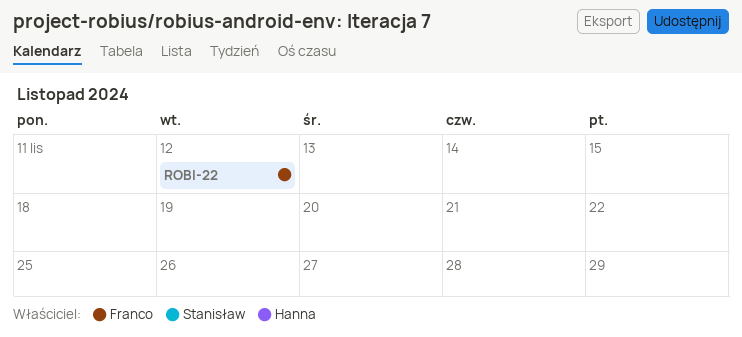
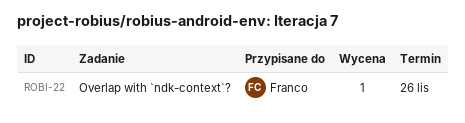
ROBI-22, due: Nov 12 -> Nov 26

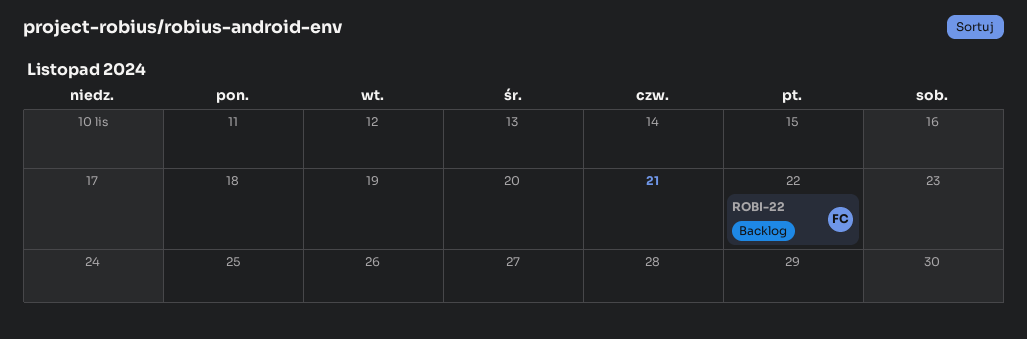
ROBI-22, due: Nov 26 -> Nov 22

